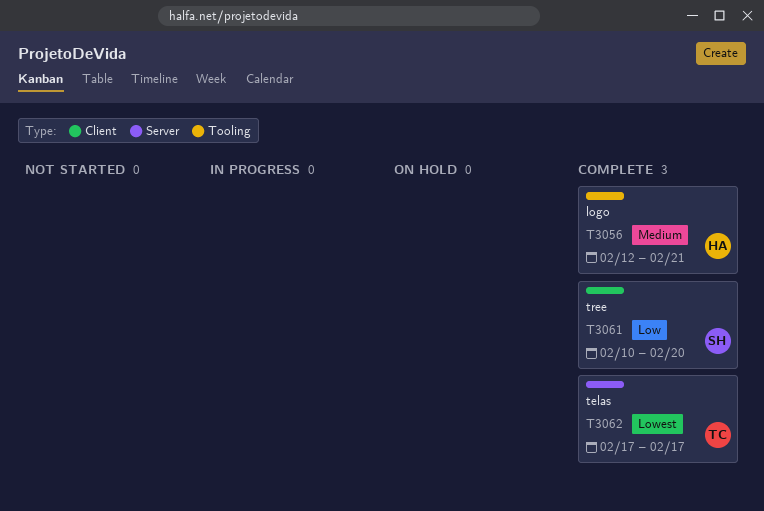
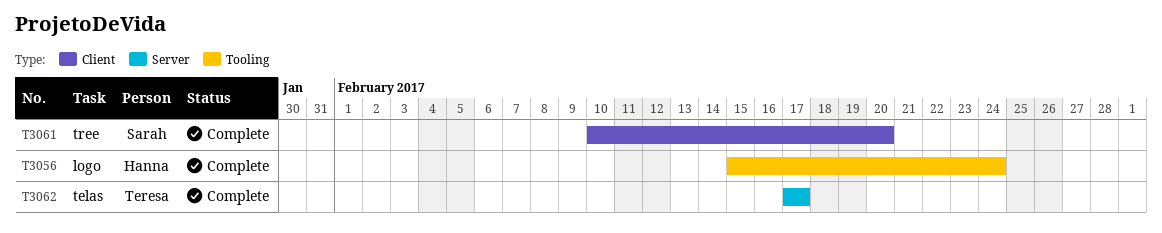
T3056, start: Feb 12 -> Feb 15
T3056, due: Feb 21 -> Feb 24

